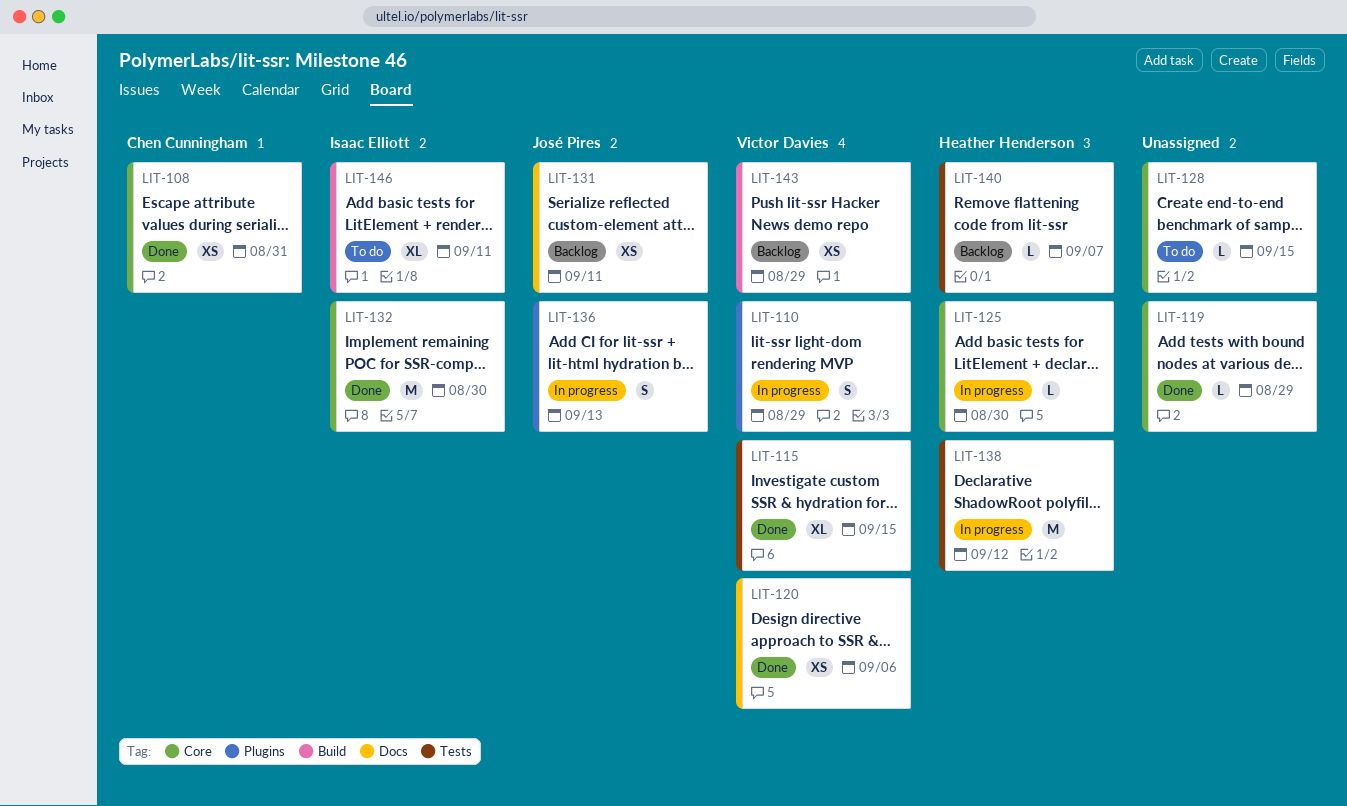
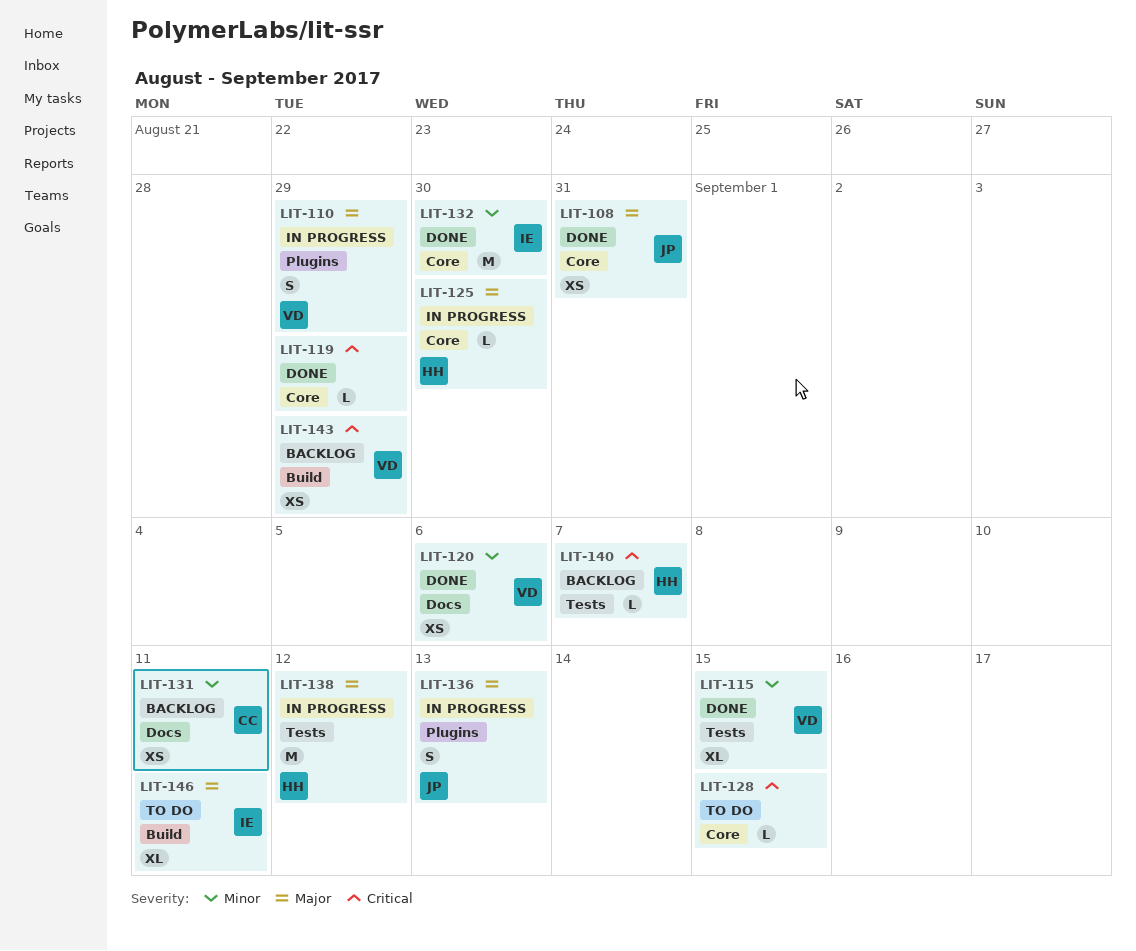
LIT-108, owner: Chen Cunningham -> José Pires
LIT-131, owner: José Pires -> Chen Cunningham

